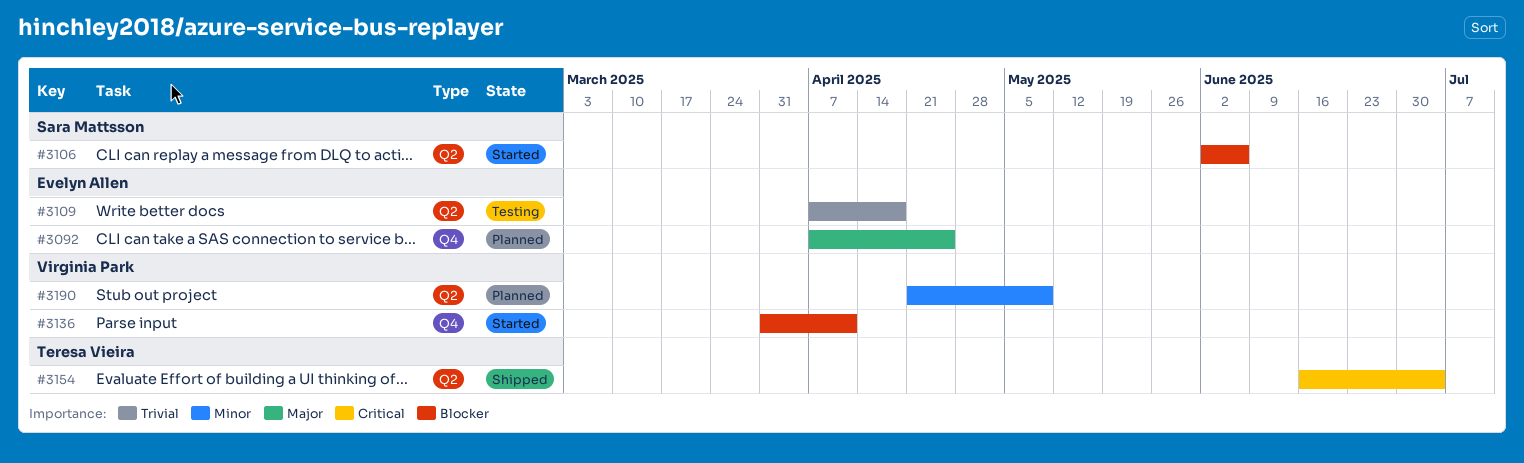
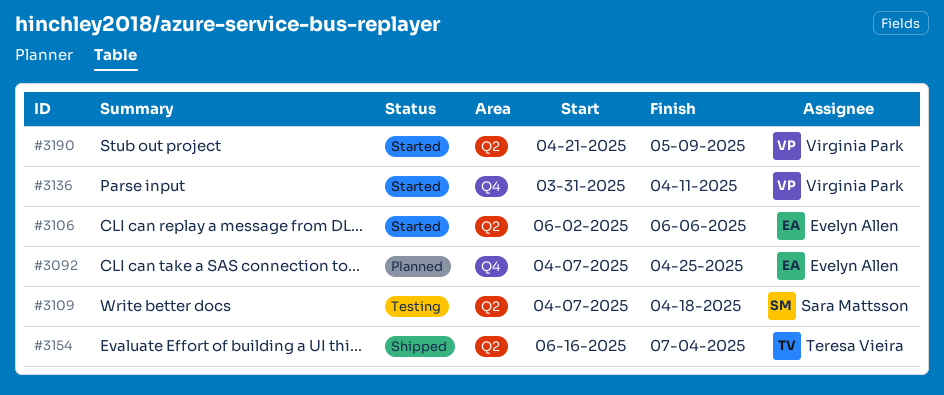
#3106, owner: Sara Mattsson -> Evelyn Allen
#3109, owner: Evelyn Allen -> Sara Mattsson
#3190, status: Planned -> Started

